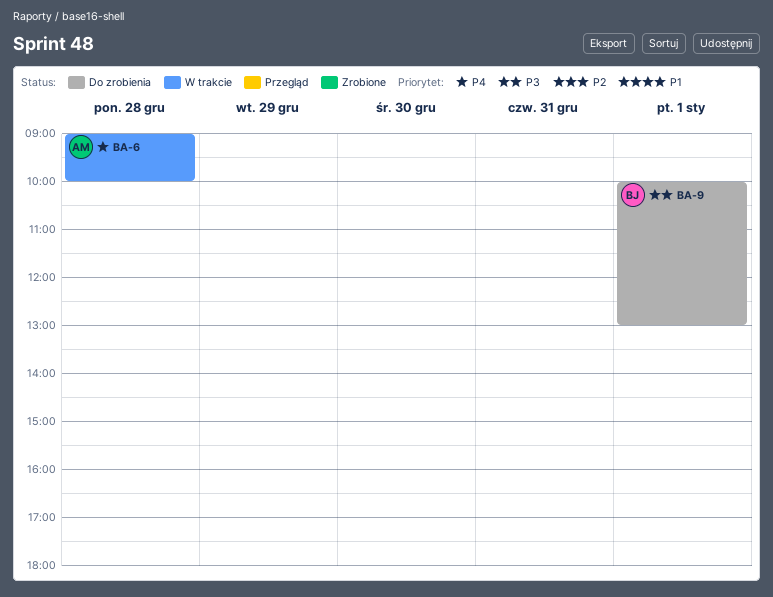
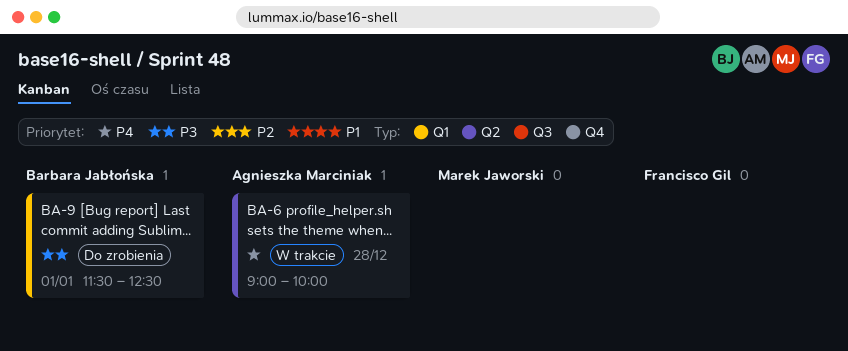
BA-9, begins: 10:00 -> 11:30
BA-9, ends: 13:00 -> 12:30

